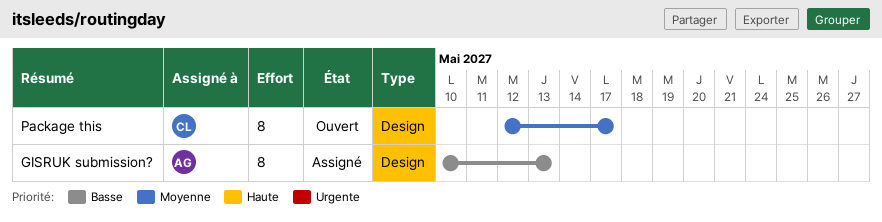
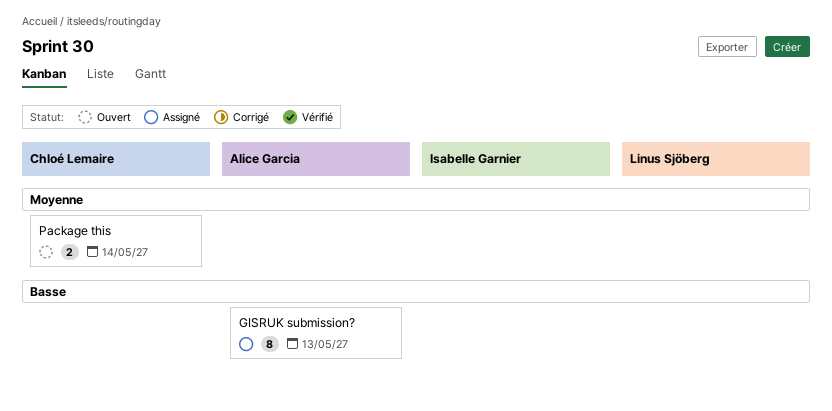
Package this, estimate: 8 -> 2
Package this, due: May 17 -> May 14

